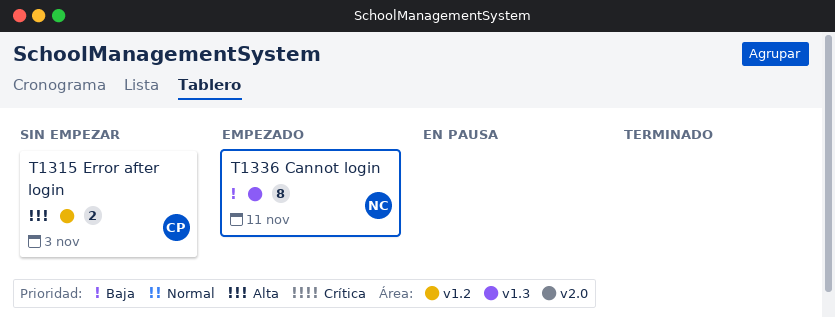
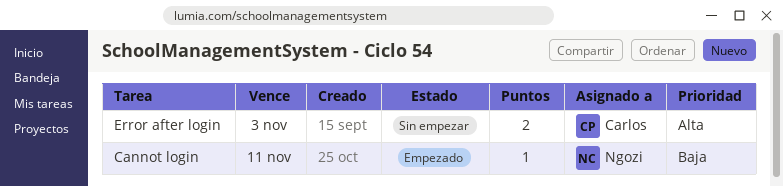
Cannot login, estimate: 8 -> 1

